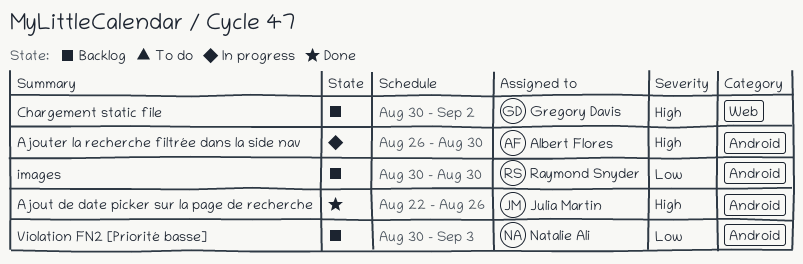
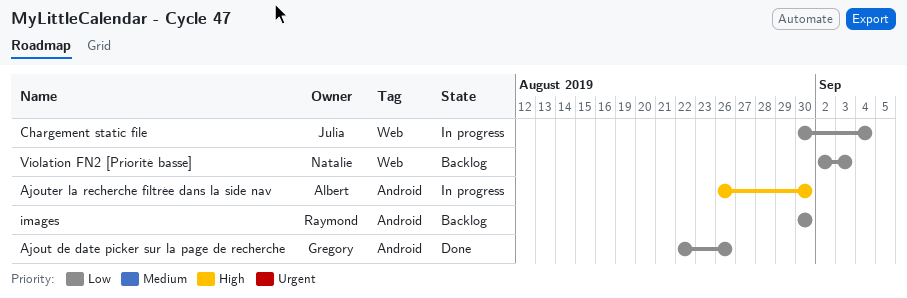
Ajout de date picker sur la page de recherche, owner: Julia Martin -> Gregory Davis
Ajout de date picker sur la page de recherche, priority: High -> Low
Chargement static file, status: Backlog -> In progress
Chargement static file, owner: Gregory Davis -> Julia Martin
Chargement static file, priority: High -> Low
Chargement static file, due: Sep 2 -> Sep 4
Violation FN2 [Priorité basse], label: Android -> Web
Violation FN2 [Priorité basse], start: Aug 30 -> Sep 2

